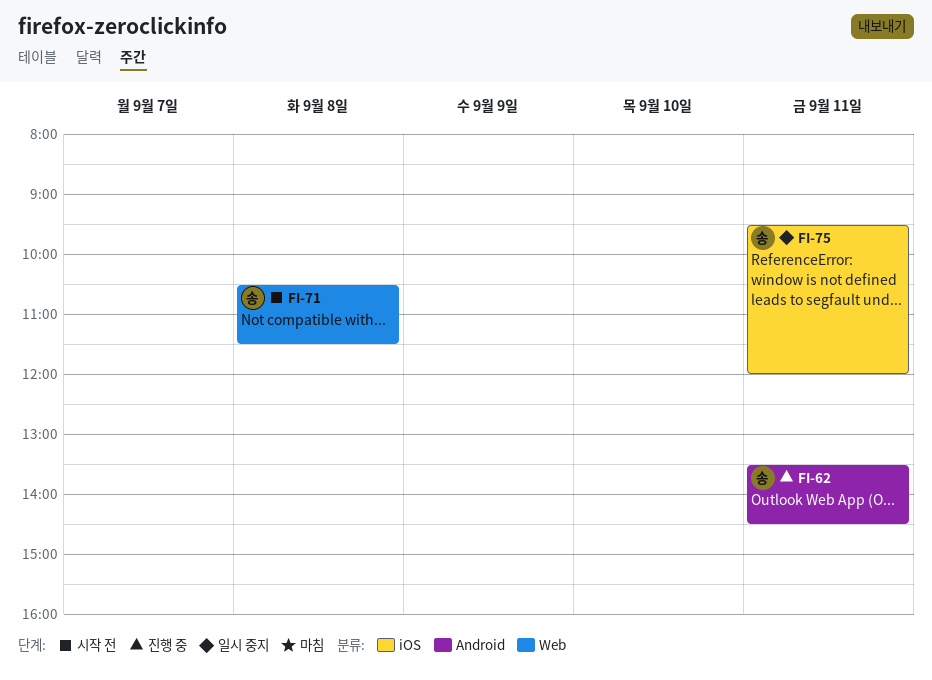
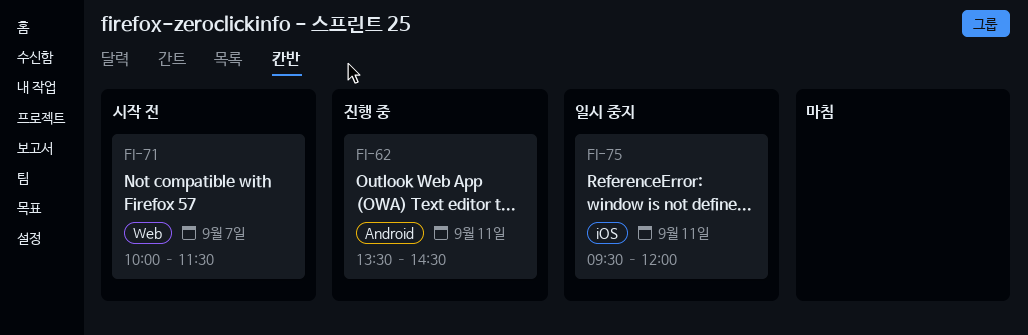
FI-71, day: Sep 8 -> Sep 7
FI-71, begins: 10:30 -> 10:00

